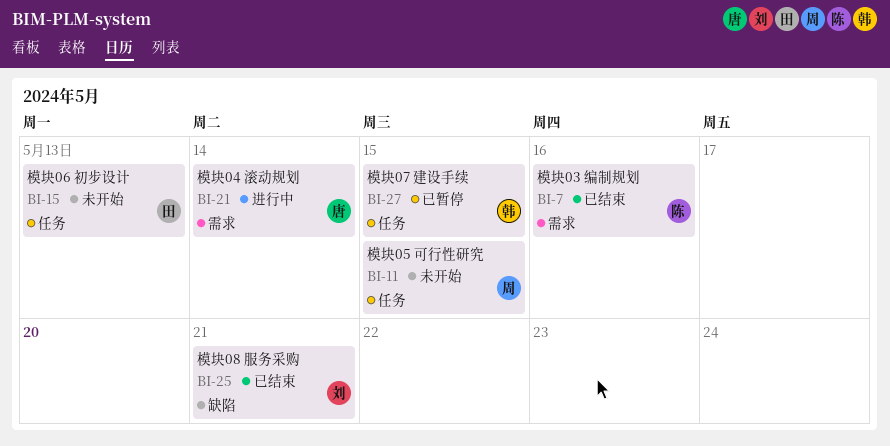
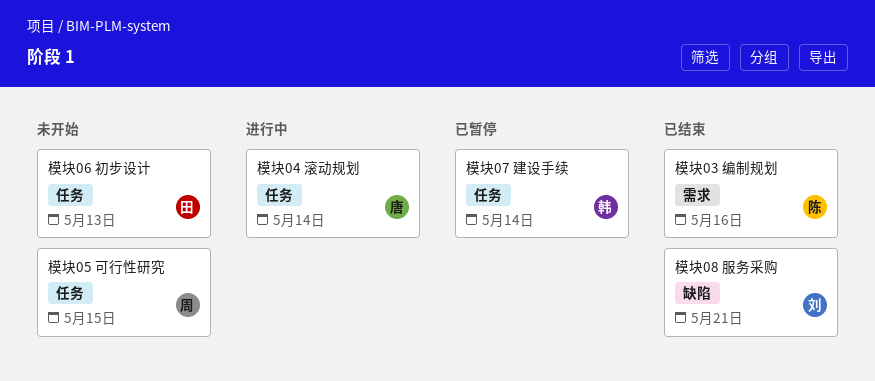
模块04 滚动规划, label: 需求 -> 任务
模块07 建设手续, due: May 15 -> May 14

